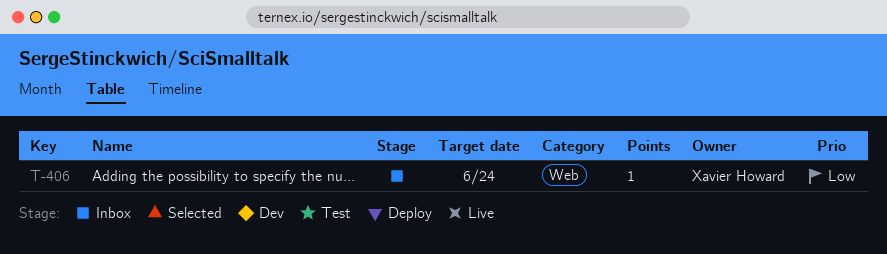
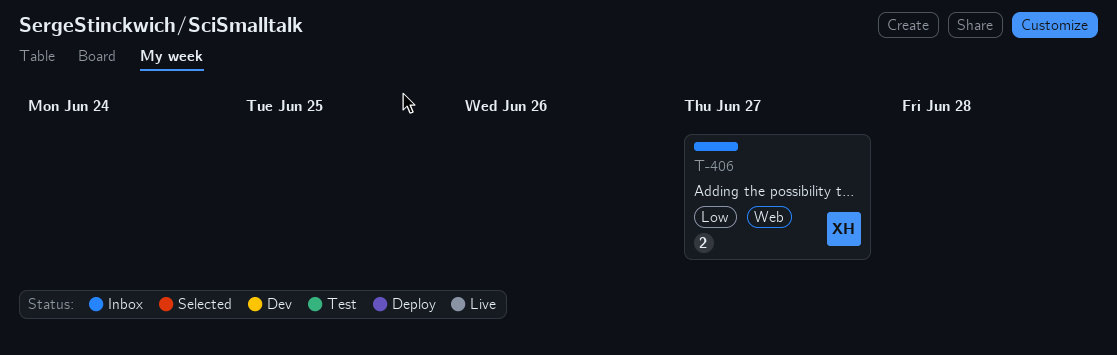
T-406, estimate: 1 -> 2
T-406, due: Jun 24 -> Jun 27

